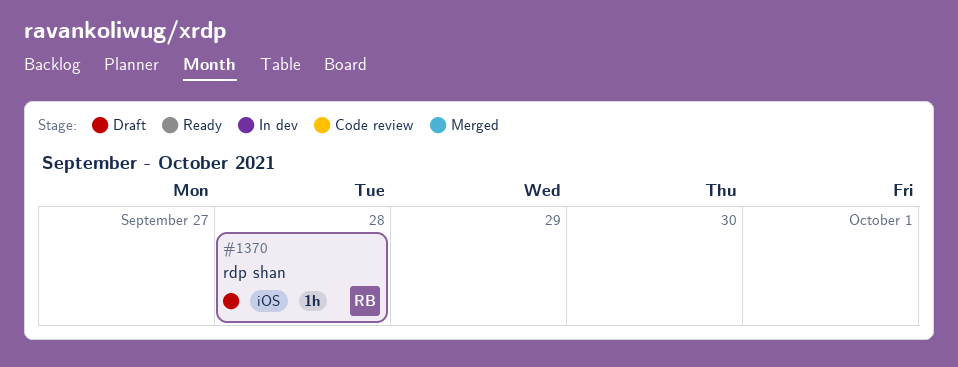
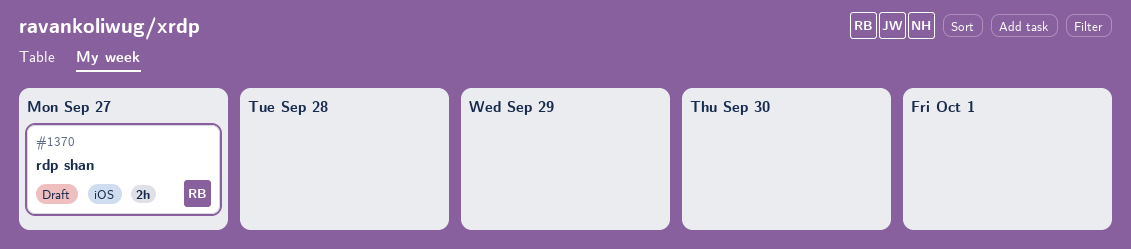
#1370, estimate: 1h -> 2h
#1370, due: Sep 28 -> Sep 27

